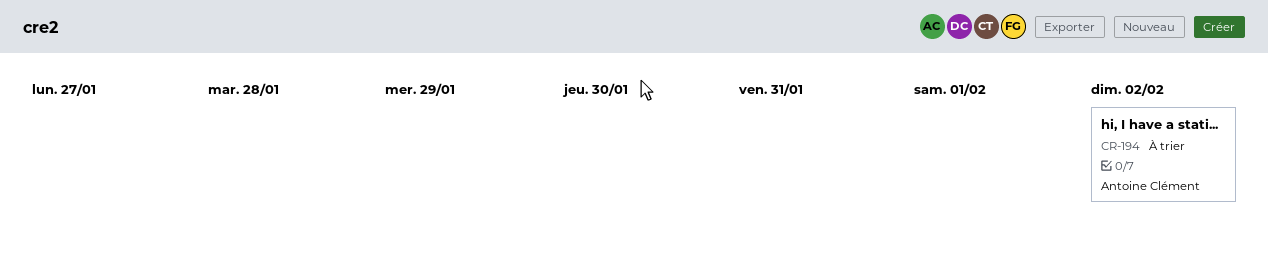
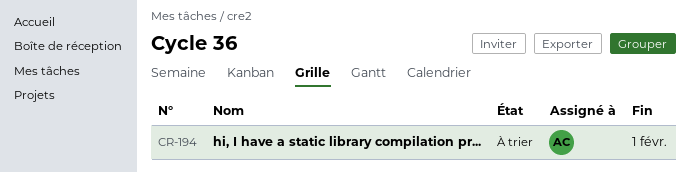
CR-194, due: Feb 2 -> Feb 1

